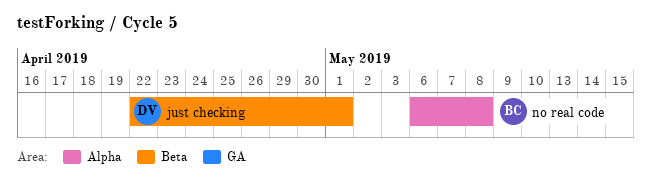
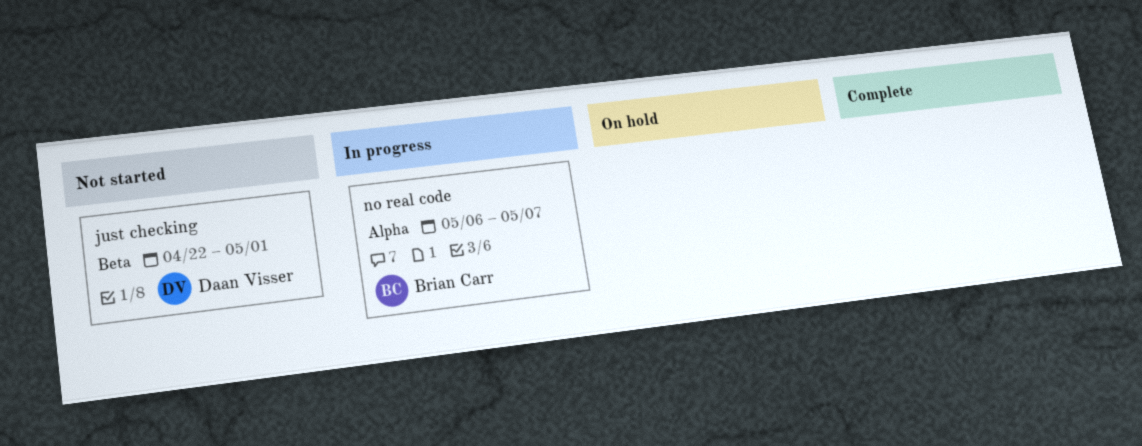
no real code, due: May 8 -> May 7

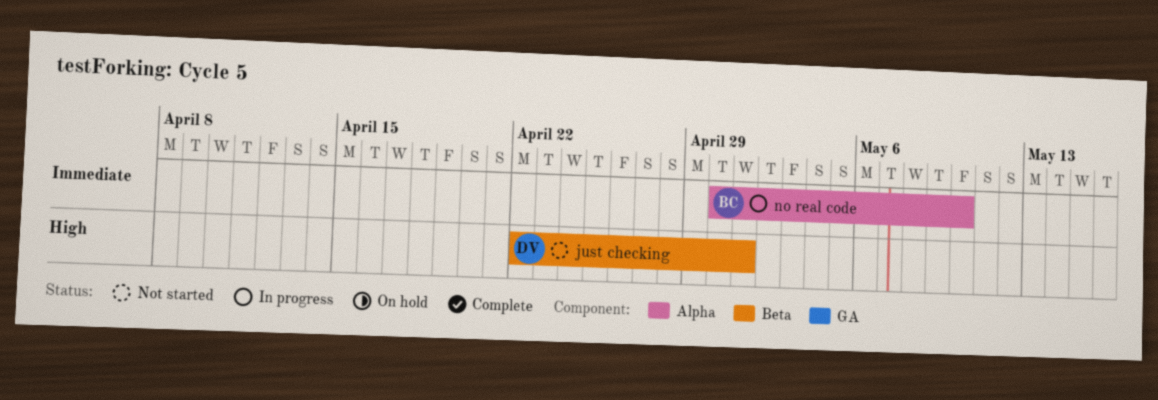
no real code, start: May 6 -> Apr 30
no real code, due: May 7 -> May 10

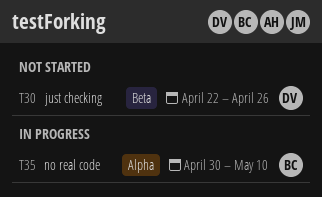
just checking, due: May 1 -> Apr 26

